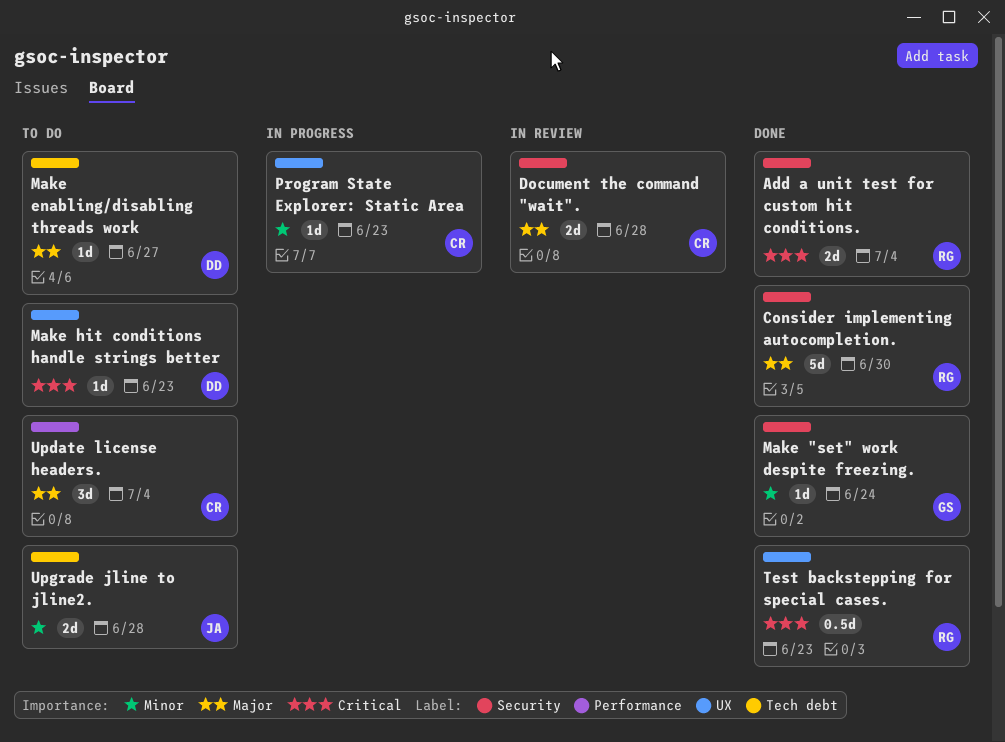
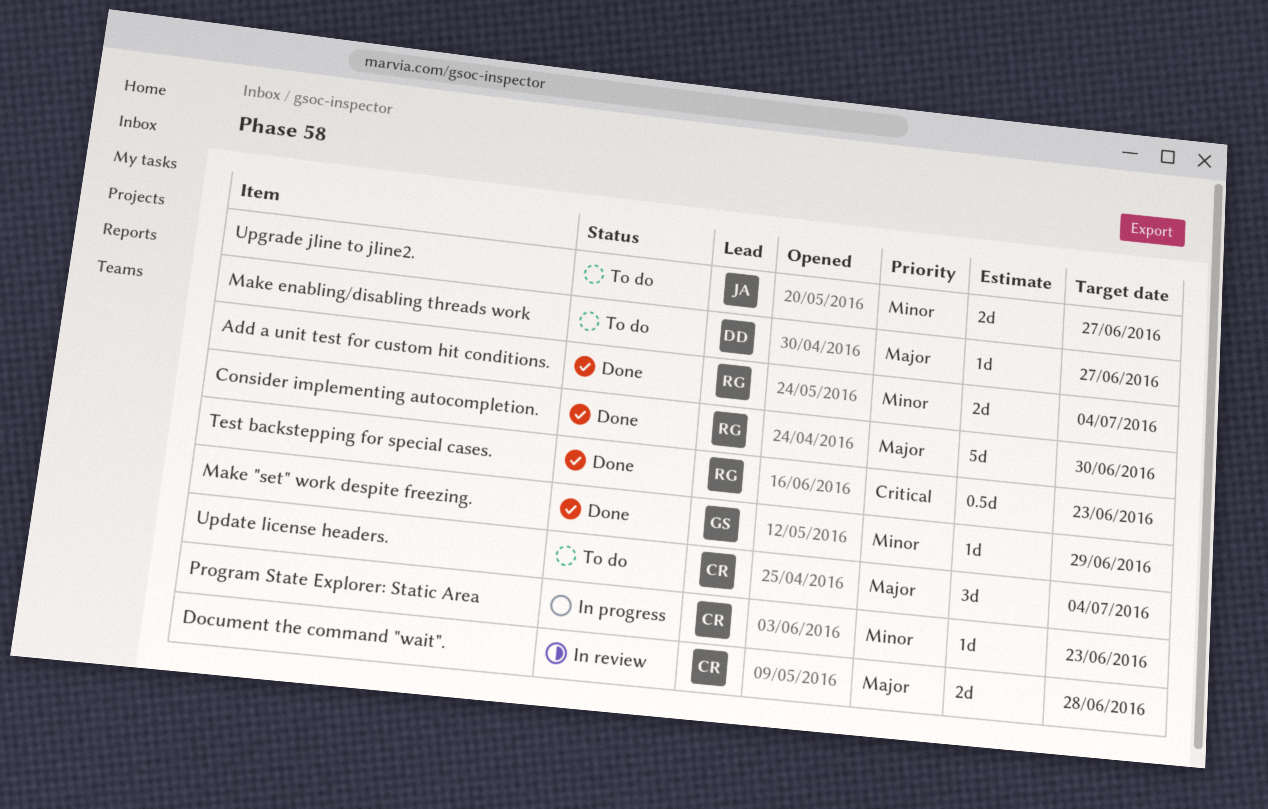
Add a unit test for custom hit conditions., priority: Critical -> Minor
Make "set" work despite freezing., due: Jun 24 -> Jun 29
Make hit conditions handle strings better: present -> none
Upgrade jline to jline2., due: Jun 28 -> Jun 27

